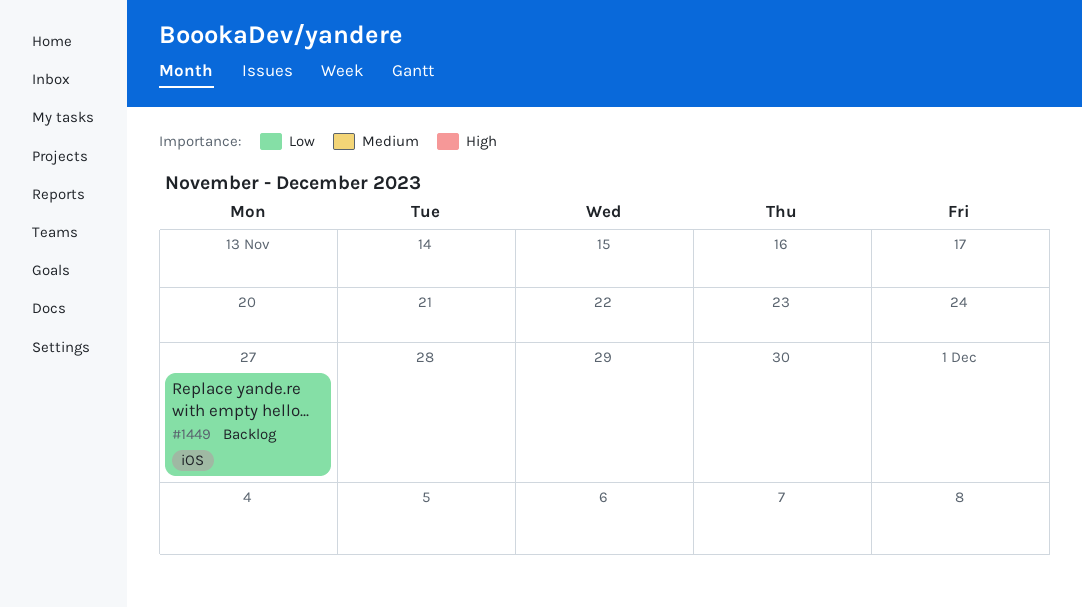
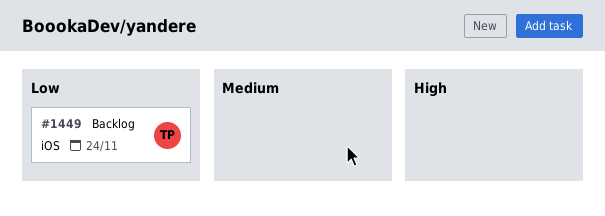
#1449, due: Nov 27 -> Nov 24

